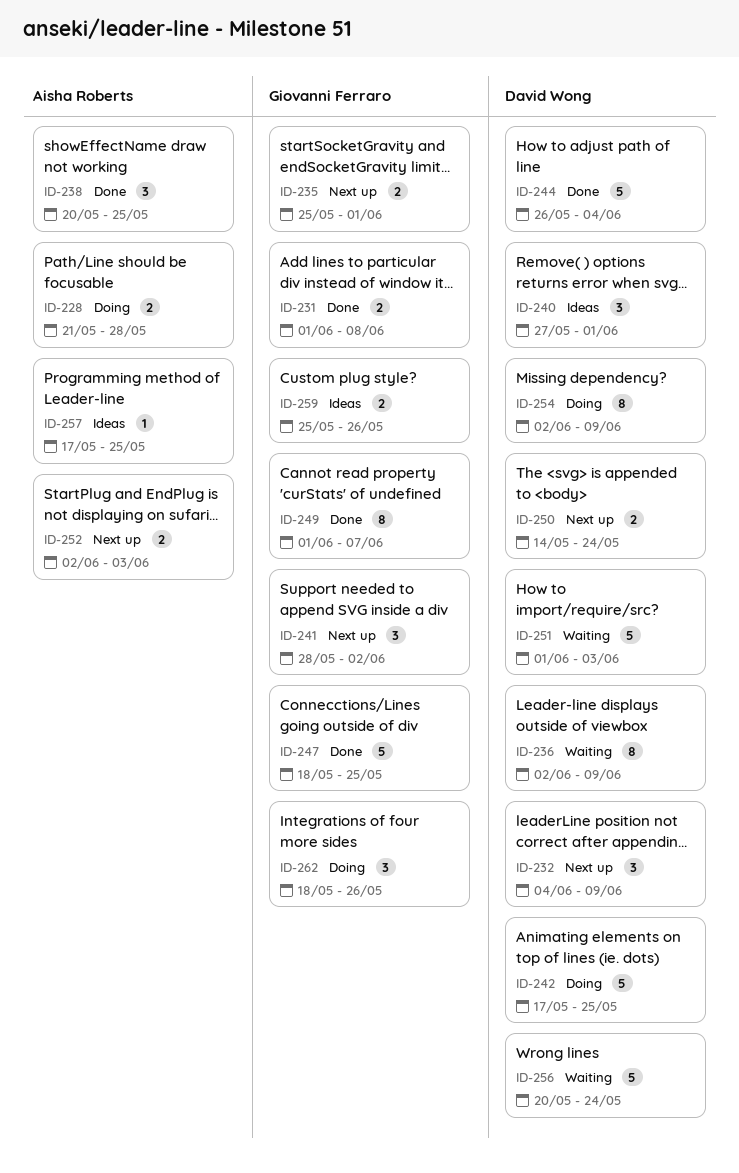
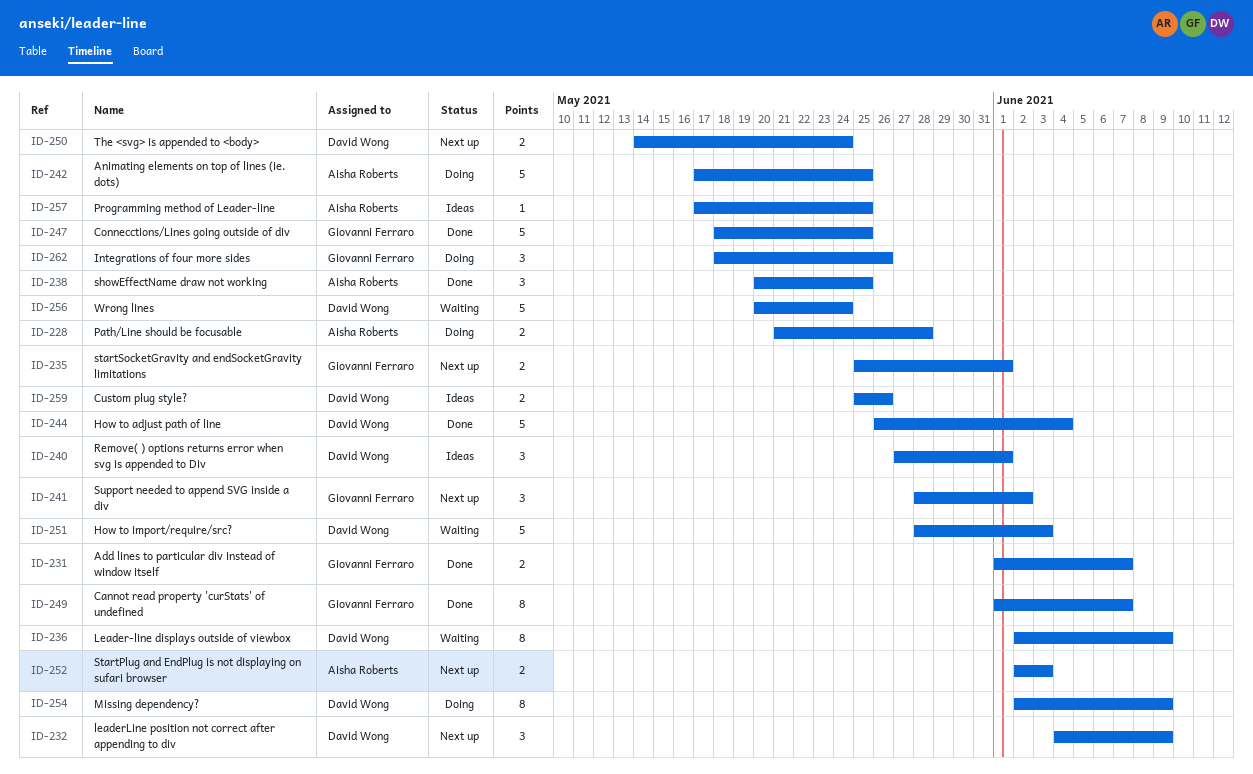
ID-231, due: Jun 8 -> Jun 7
ID-242, owner: David Wong -> Aisha Roberts
ID-251, start: Jun 1 -> May 28
ID-259, owner: Giovanni Ferraro -> David Wong

